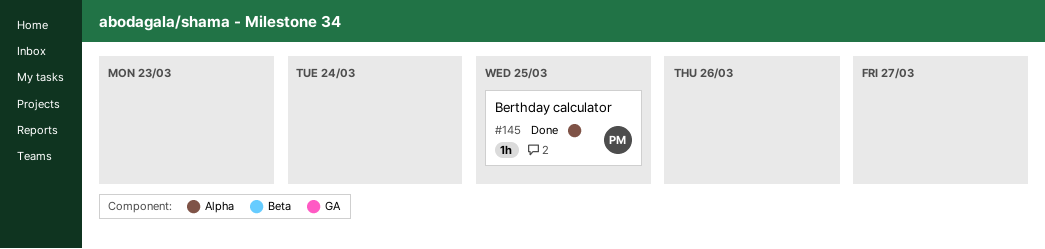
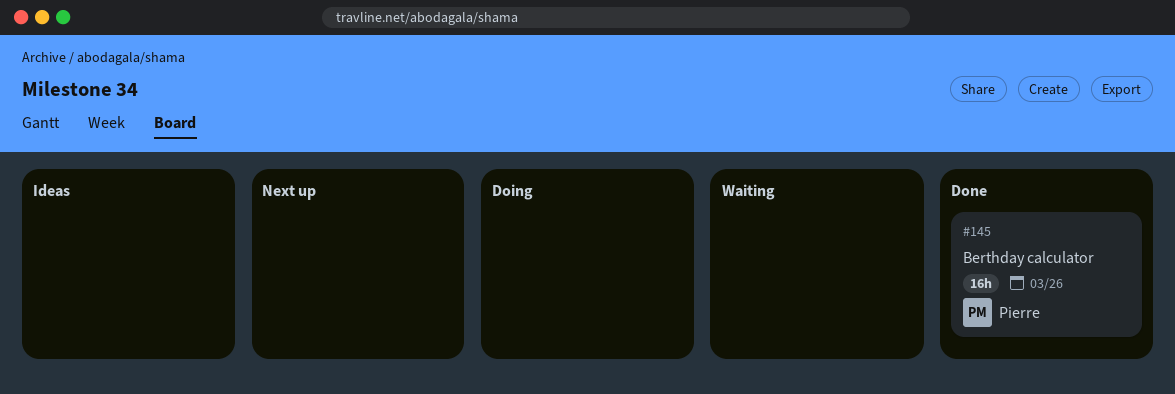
#145, estimate: 1h -> 16h
#145, due: Mar 25 -> Mar 26

